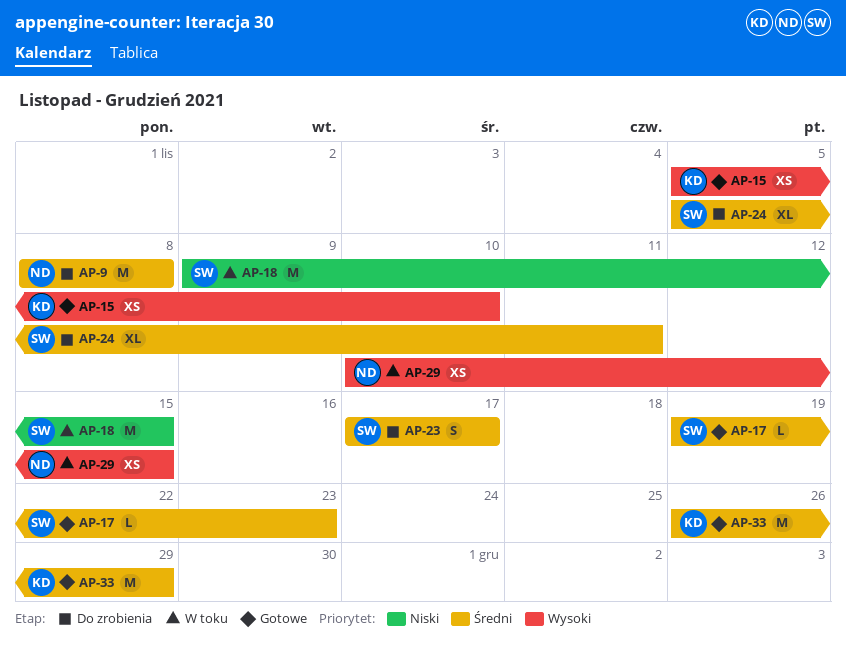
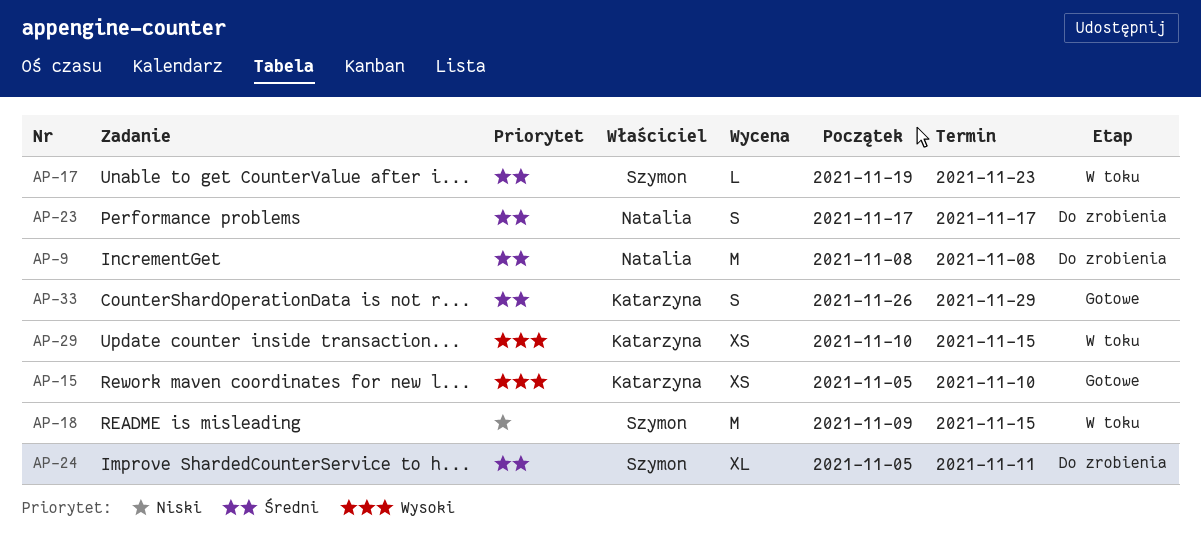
AP-17, status: Gotowe -> W toku
AP-23, owner: Szymon -> Natalia
AP-29, owner: Natalia -> Katarzyna
AP-33, estimate: M -> S

